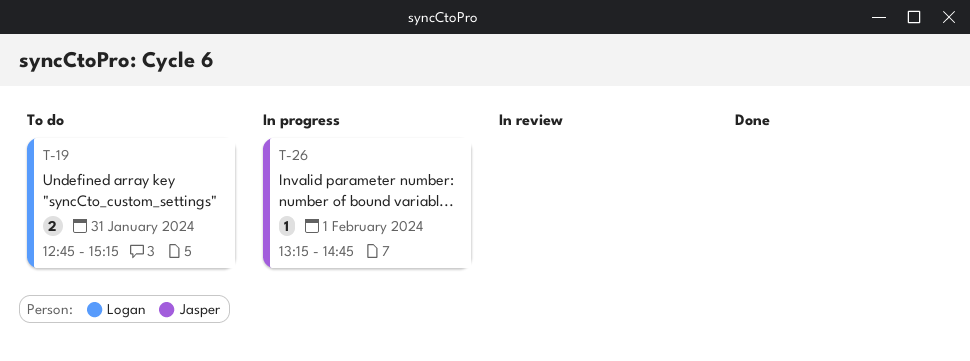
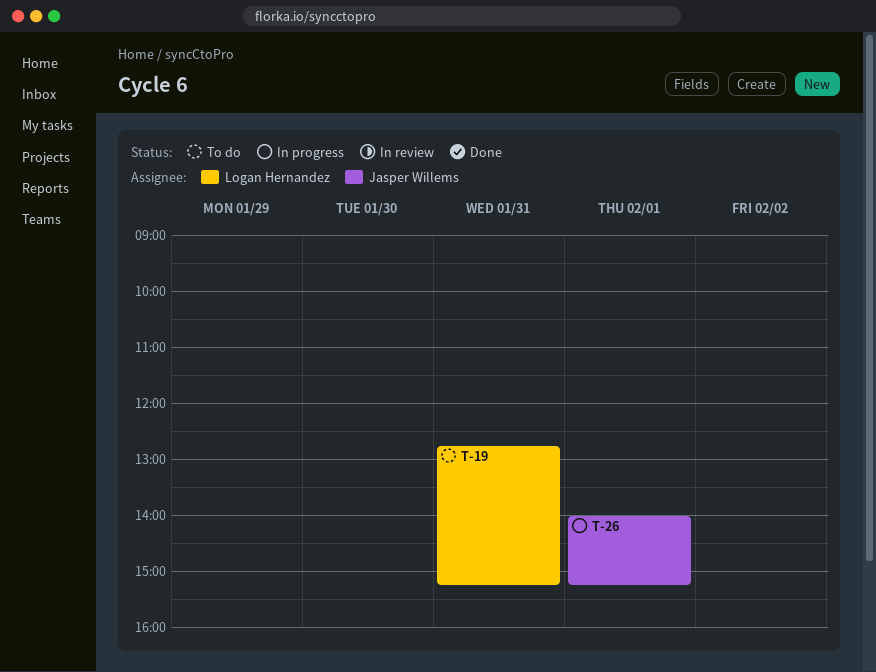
T-26, begins: 13:15 -> 14:00
T-26, ends: 14:45 -> 15:15

